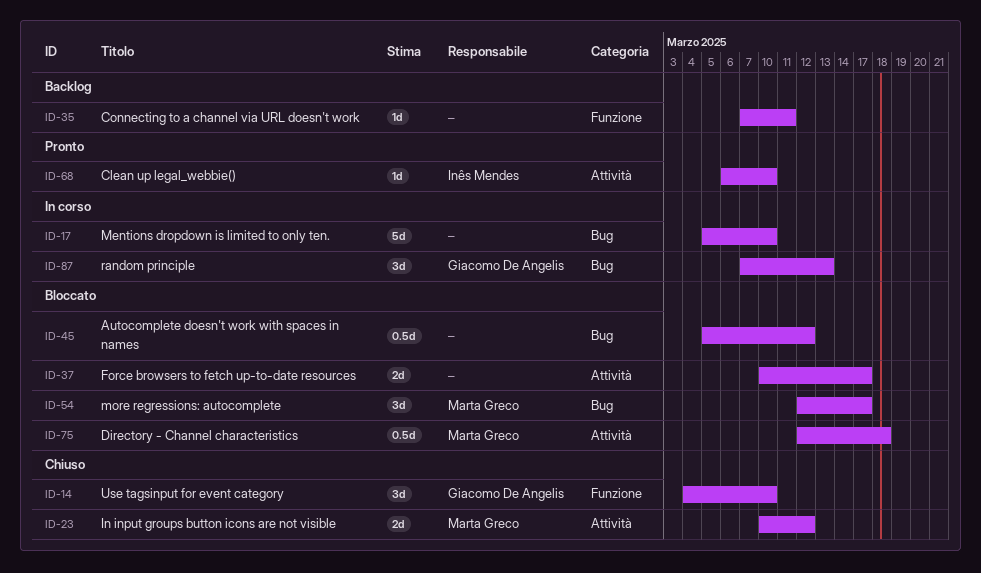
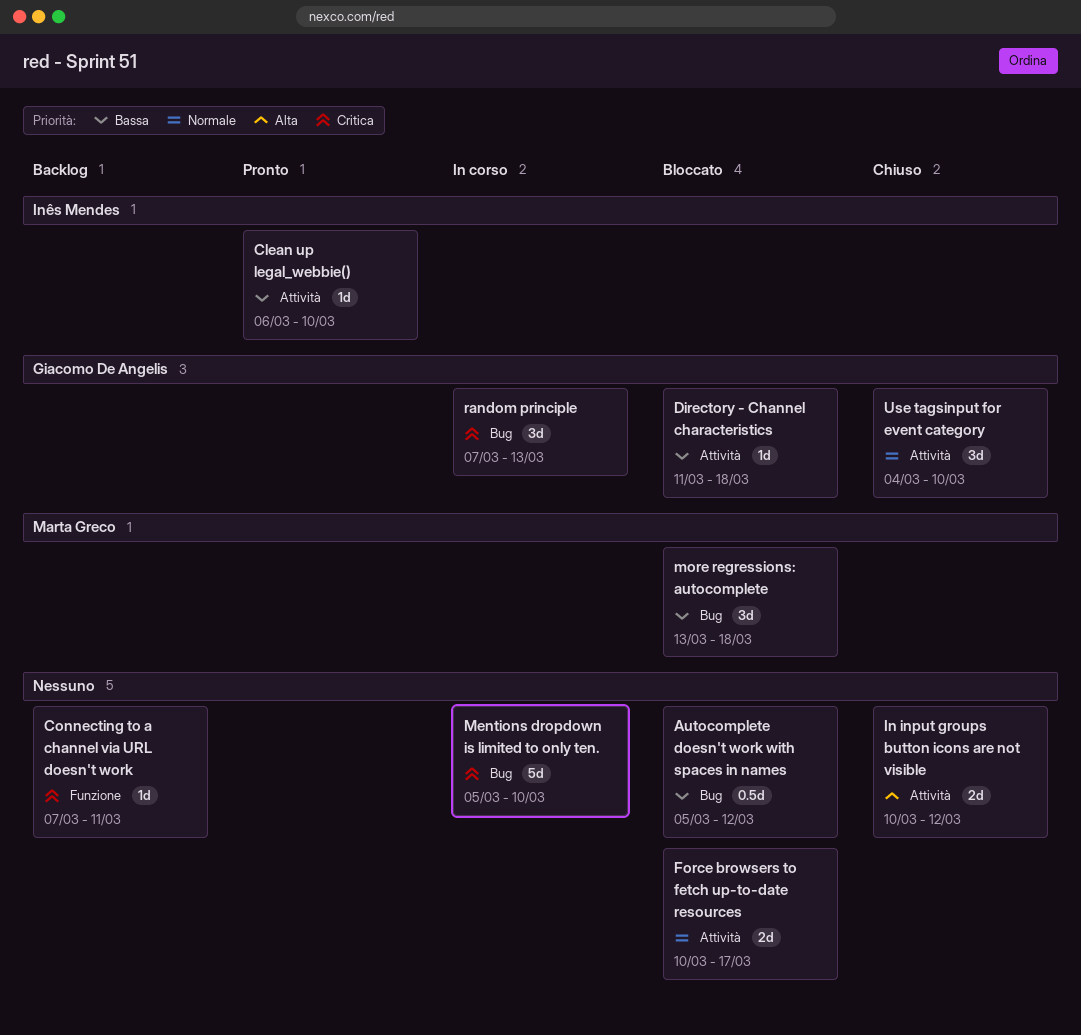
Directory - Channel characteristics, owner: Marta Greco -> Giacomo De Angelis
Directory - Channel characteristics, estimate: 0.5d -> 1d
Directory - Channel characteristics, start: Mar 12 -> Mar 11
In input groups button icons are not visible, owner: Marta Greco -> none
more regressions: autocomplete, start: Mar 12 -> Mar 13
more regressions: autocomplete, due: Mar 17 -> Mar 18
Use tagsinput for event category, label: Funzione -> Attività

